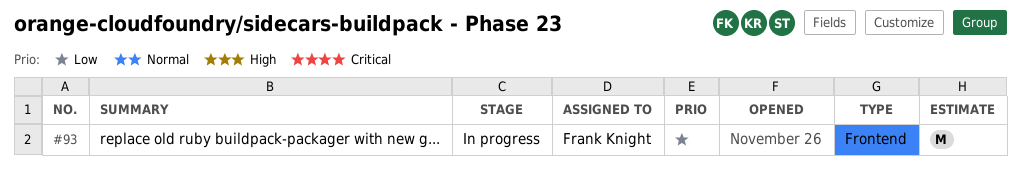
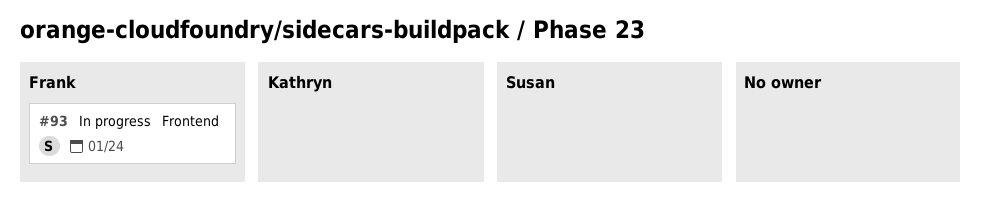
#93, estimate: M -> S

